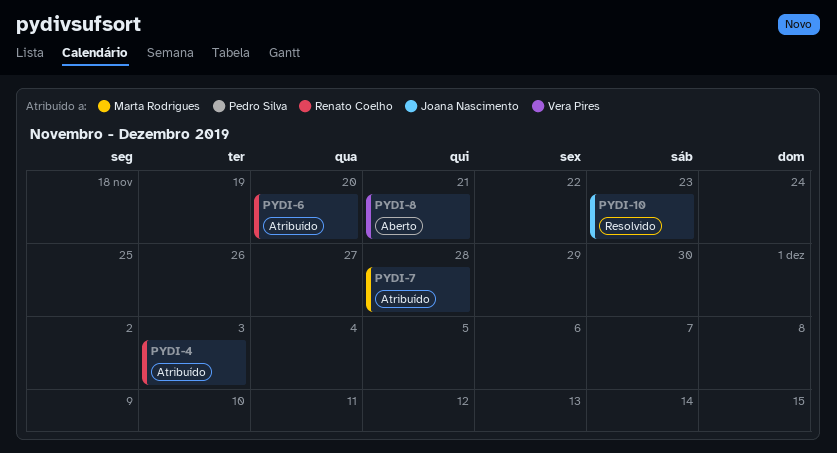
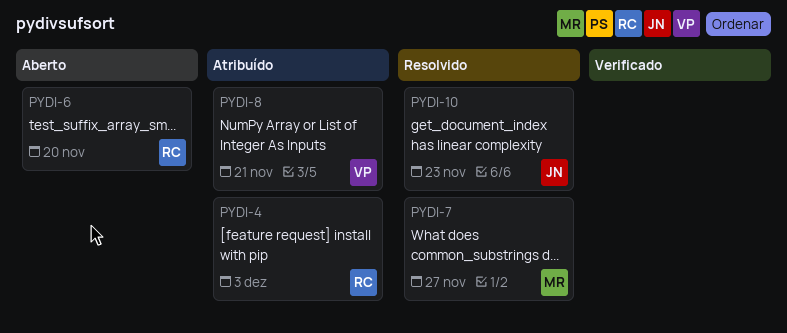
PYDI-6, status: Atribuído -> Aberto
PYDI-7, status: Atribuído -> Resolvido
PYDI-7, due: Nov 28 -> Nov 27
PYDI-8, status: Aberto -> Atribuído

